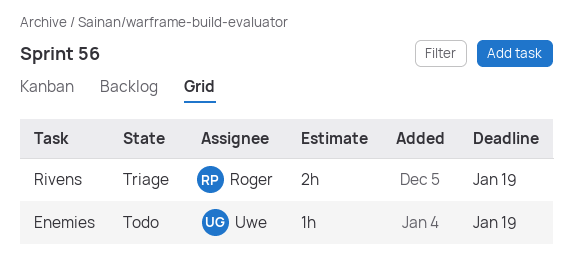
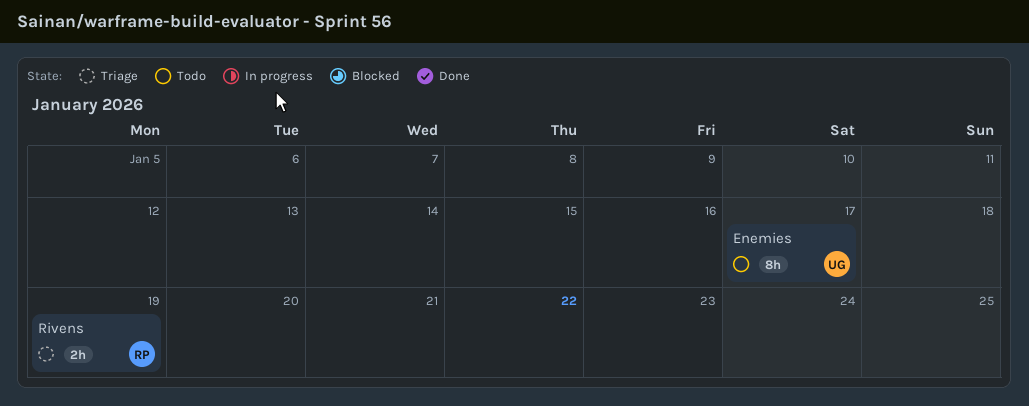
Enemies, estimate: 1h -> 8h
Enemies, due: Jan 19 -> Jan 17

